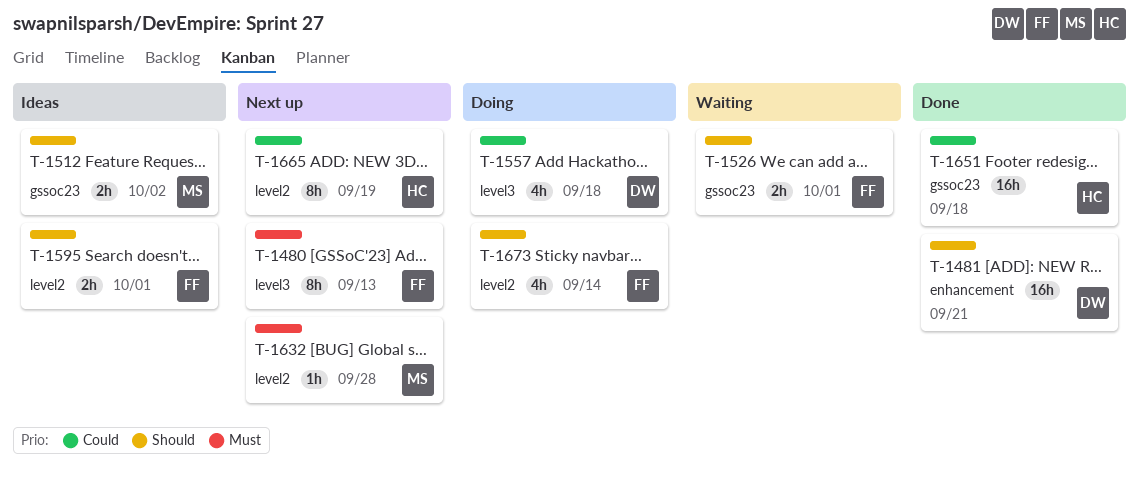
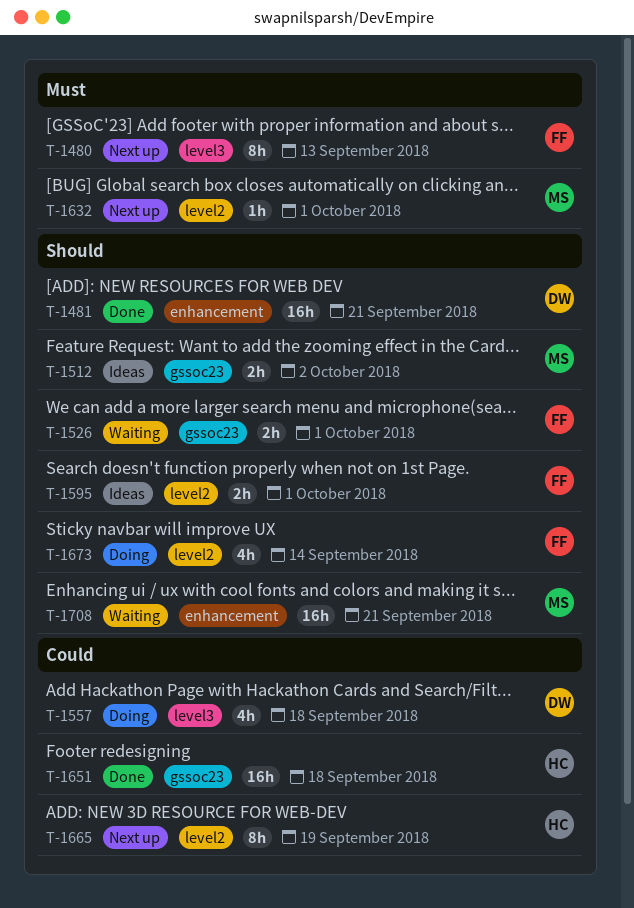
T-1632, due: Sep 28 -> Oct 1
T-1708: none -> present

